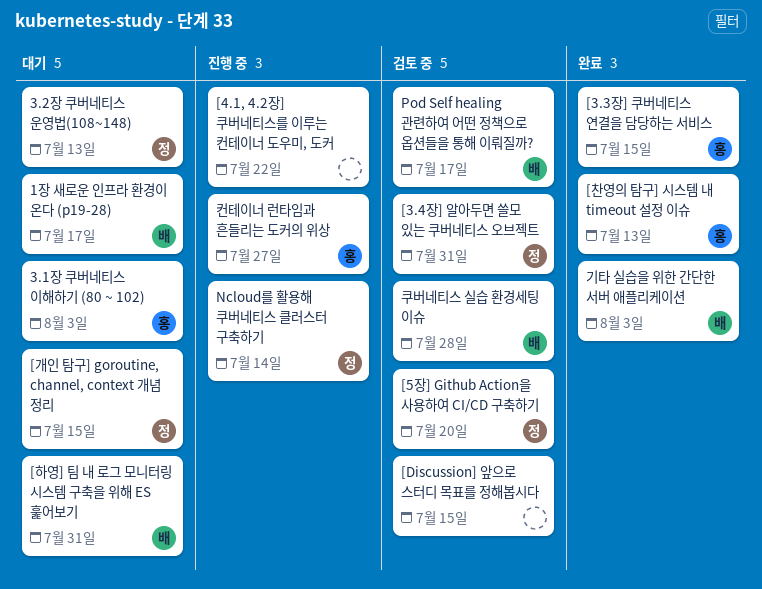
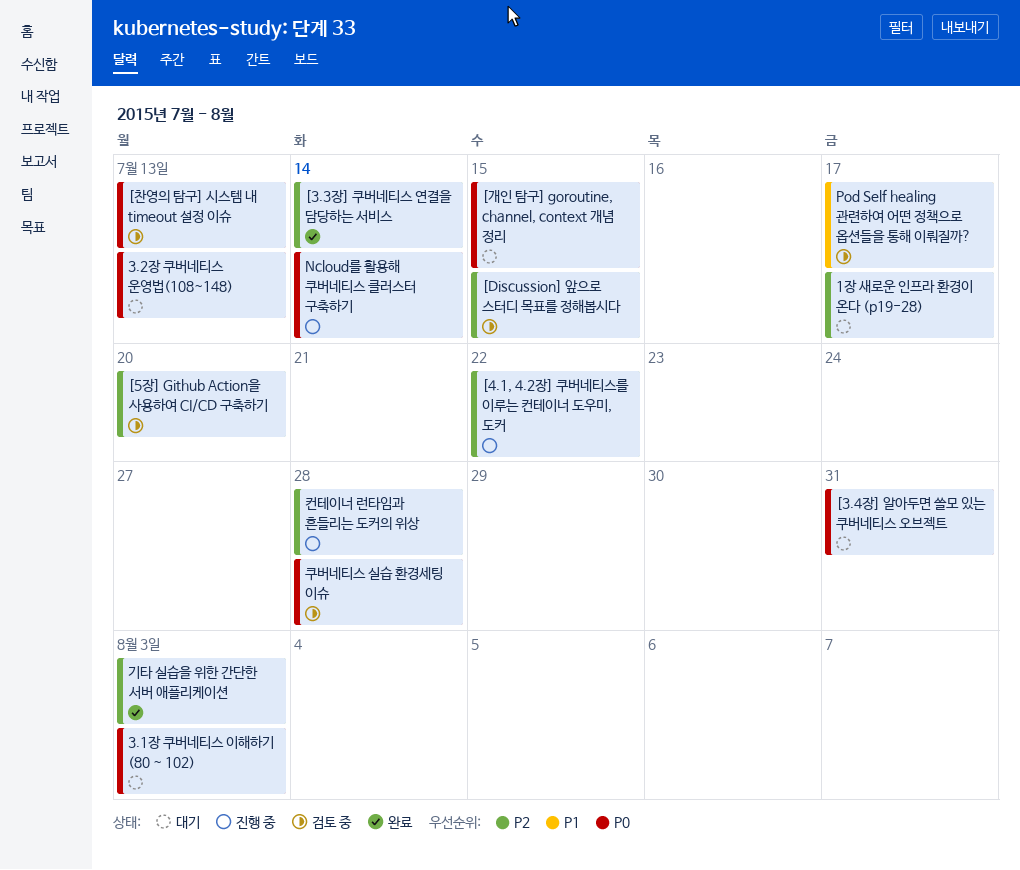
[3.3장] 쿠버네티스 연결을 담당하는 서비스, due: Jul 15 -> Jul 14
[3.4장] 알아두면 쓸모 있는 쿠버네티스 오브젝트, status: 검토 중 -> 대기
[찬영의 탐구] 시스템 내 timeout 설정 이슈, status: 완료 -> 검토 중
[하영] 팀 내 로그 모니터링 시스템 구축을 위해 ES 훑어보기: present -> none
컨테이너 런타임과 흔들리는 도커의 위상, due: Jul 27 -> Jul 28

